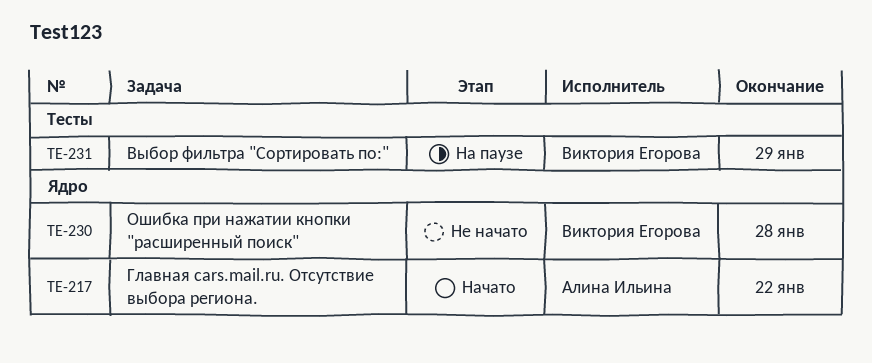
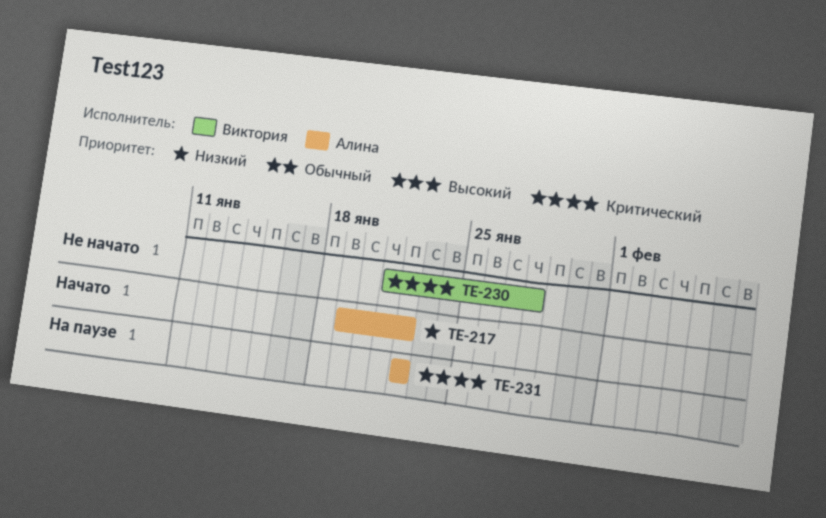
TE-231, owner: Виктория Егорова -> Алина Ильина
TE-231, due: Jan 29 -> Jan 22

